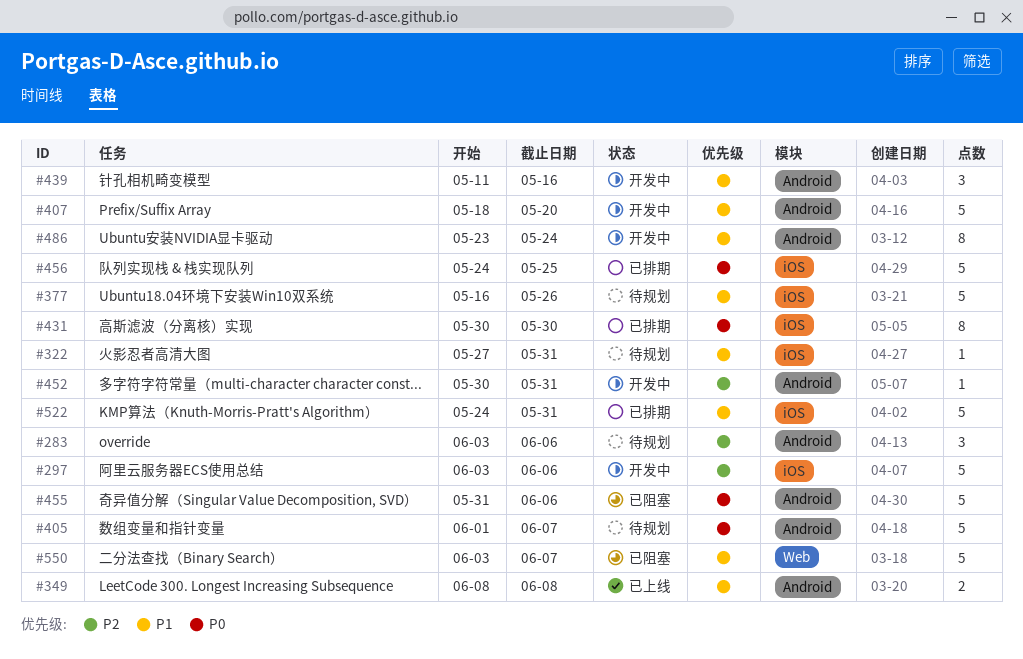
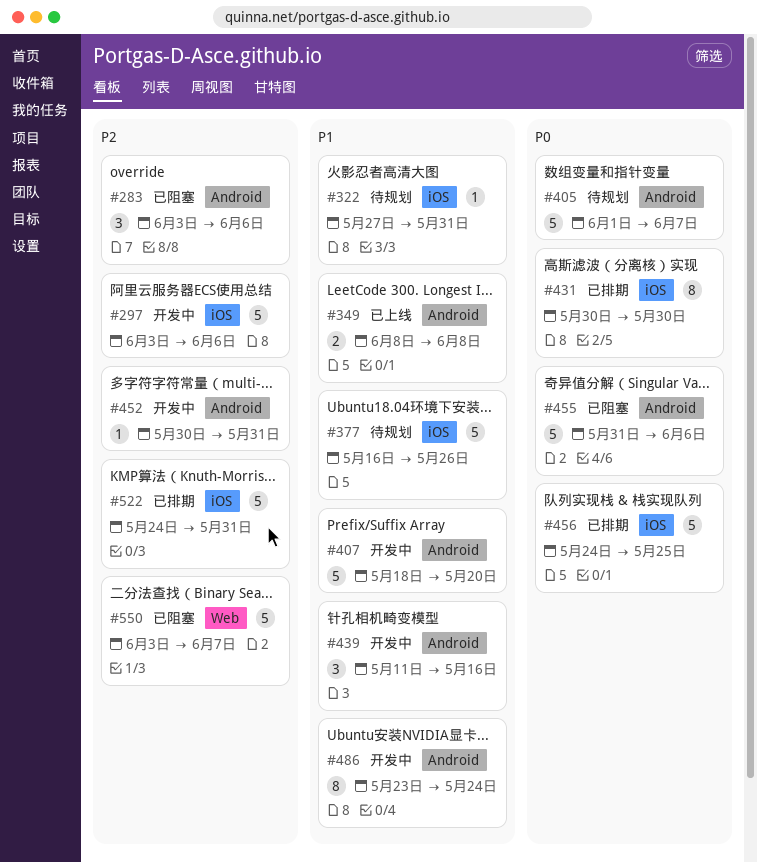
#283, status: 待规划 -> 已阻塞
#522, priority: P1 -> P2
#550, priority: P1 -> P2

